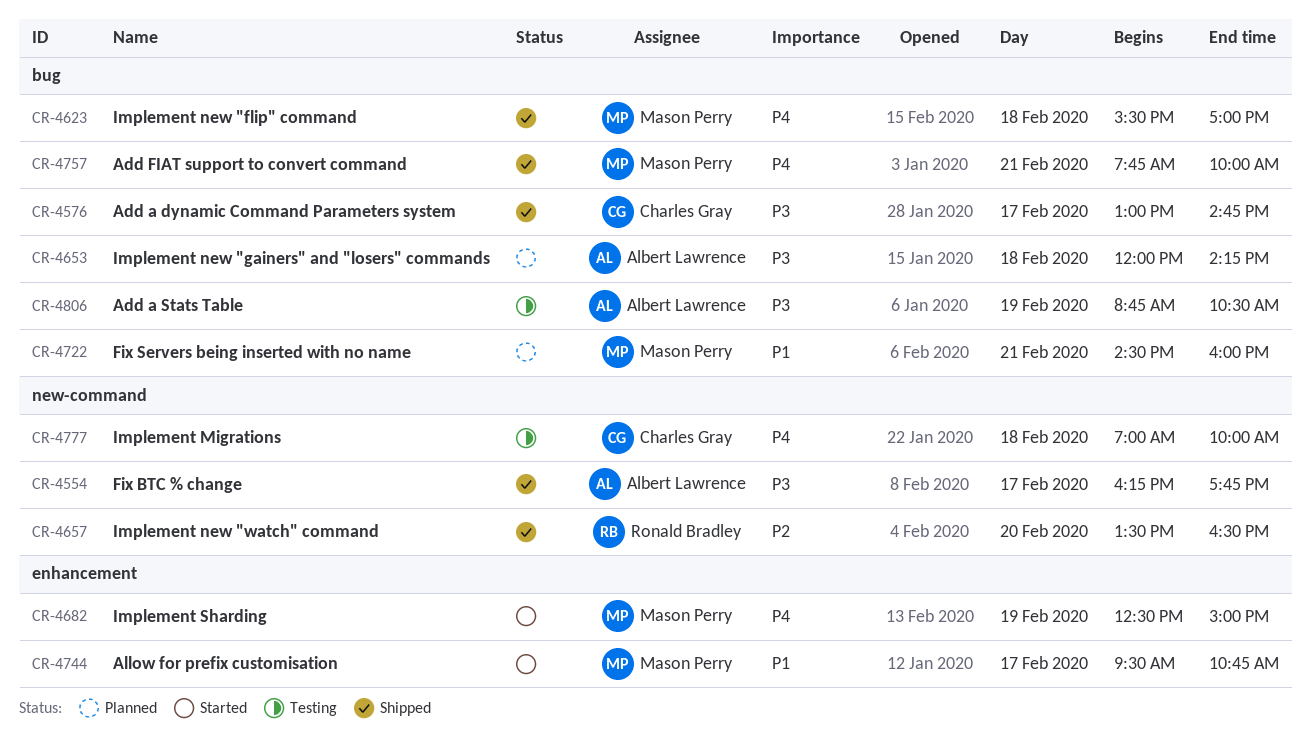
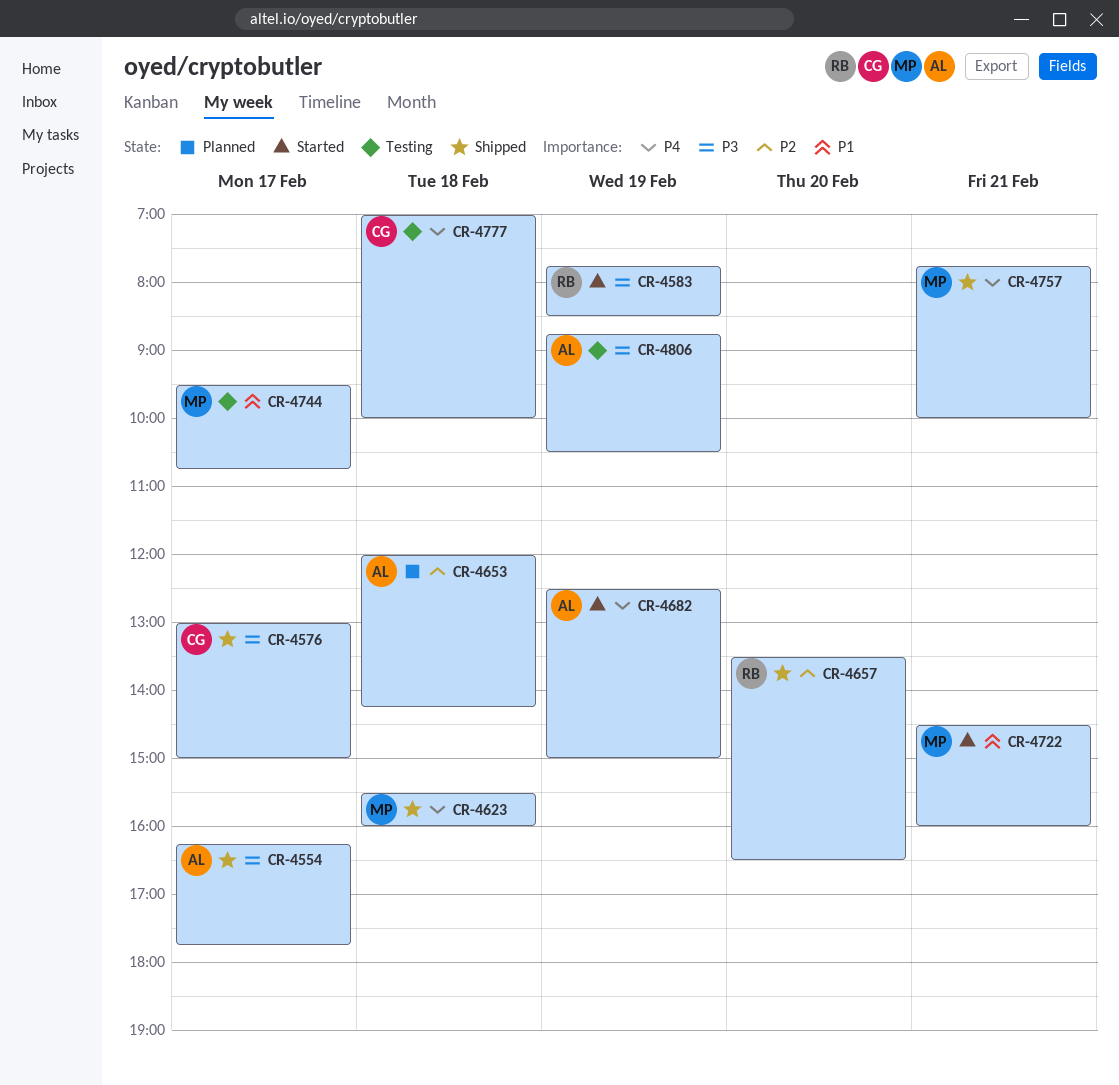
CR-4576, ends: 14:45 -> 15:00
CR-4583: none -> present
CR-4623, ends: 17:00 -> 16:00
CR-4653, priority: P3 -> P2
CR-4682, owner: Mason Perry -> Albert Lawrence
CR-4722, status: Planned -> Started
CR-4744, status: Started -> Testing

